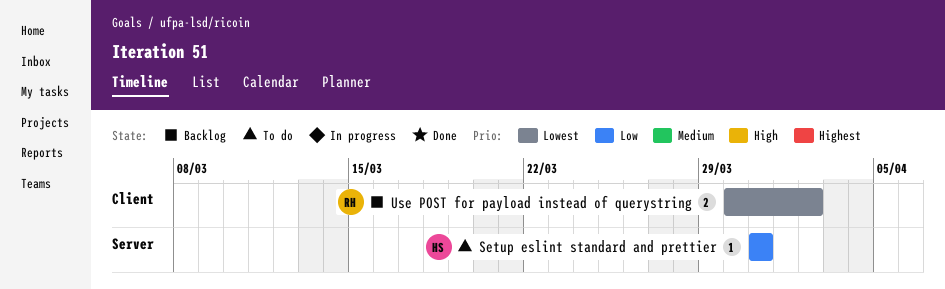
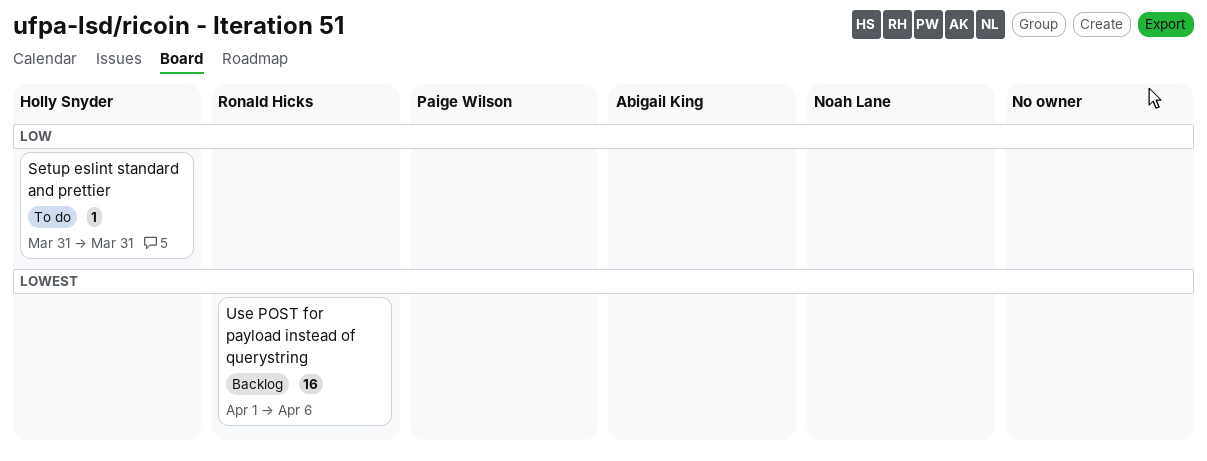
Use POST for payload instead of querystring, estimate: 2 -> 16
Use POST for payload instead of querystring, start: Mar 30 -> Apr 1
Use POST for payload instead of querystring, due: Apr 2 -> Apr 6

